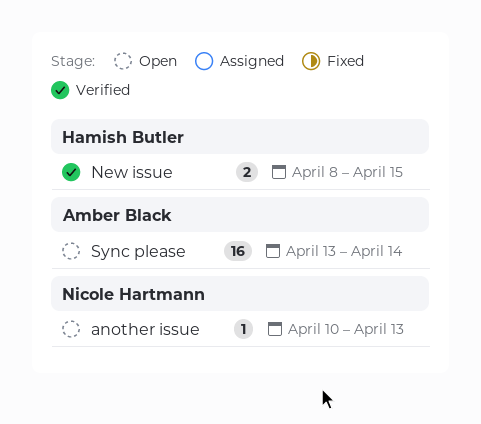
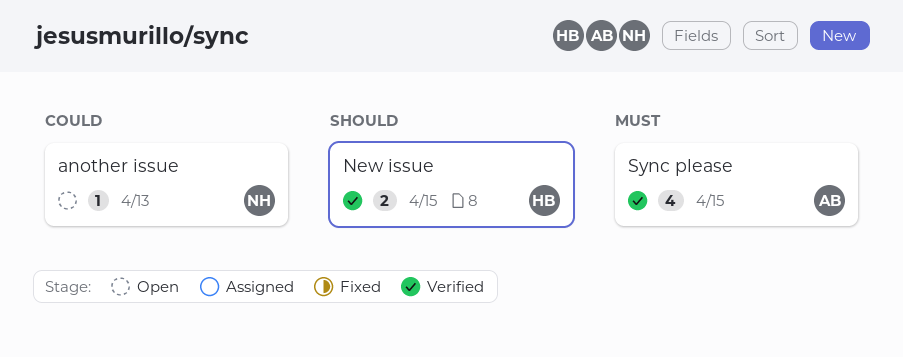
Sync please, status: Open -> Verified
Sync please, estimate: 16 -> 4
Sync please, due: Apr 14 -> Apr 15

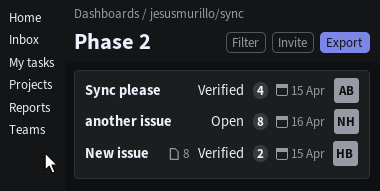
another issue, estimate: 1 -> 8
another issue, due: Apr 13 -> Apr 16

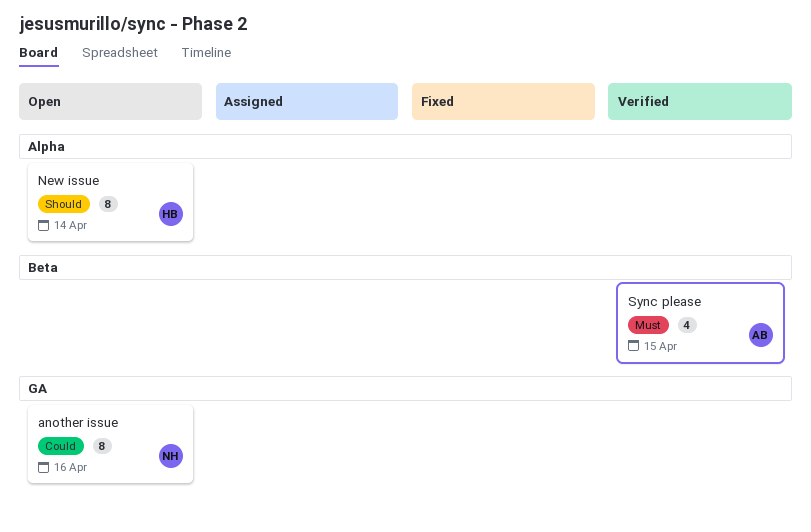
New issue, status: Verified -> Open
New issue, estimate: 2 -> 8
New issue, due: Apr 15 -> Apr 14

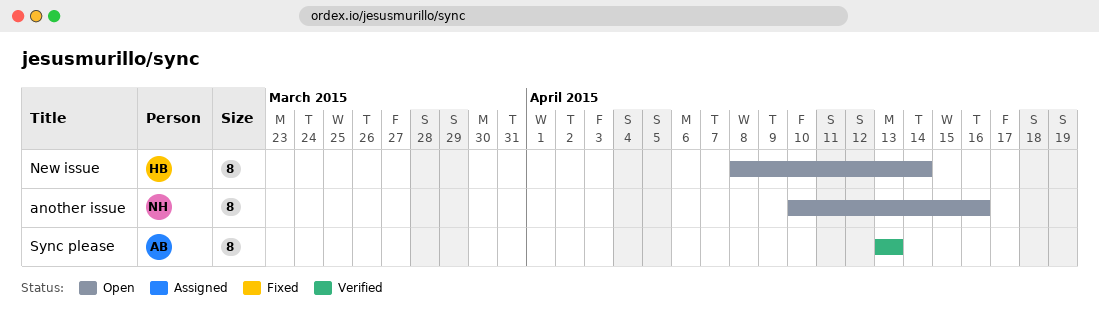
Sync please, estimate: 4 -> 8
Sync please, due: Apr 15 -> Apr 13

